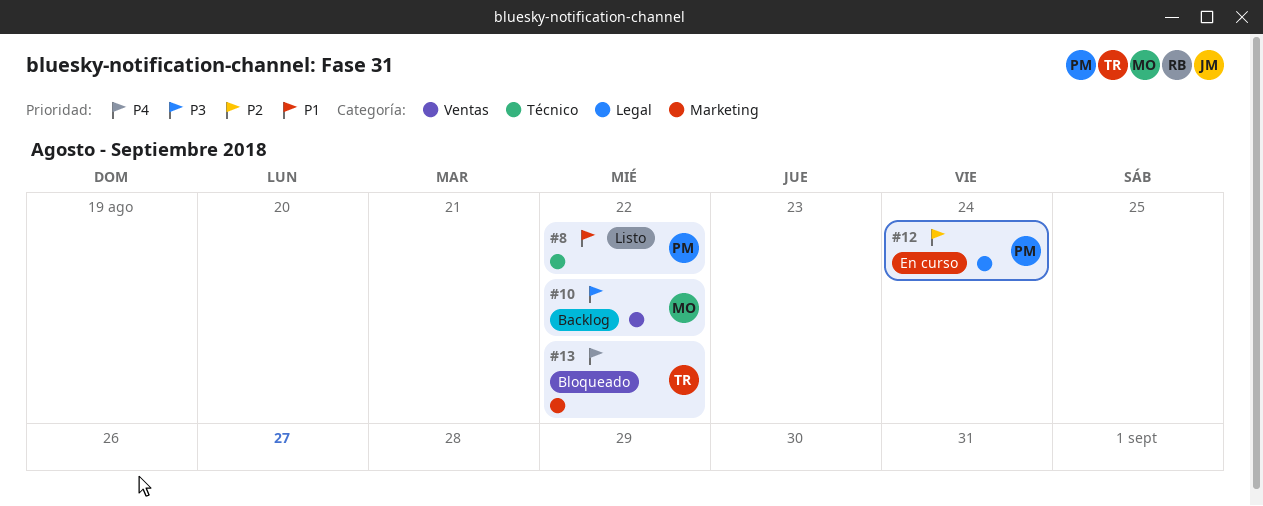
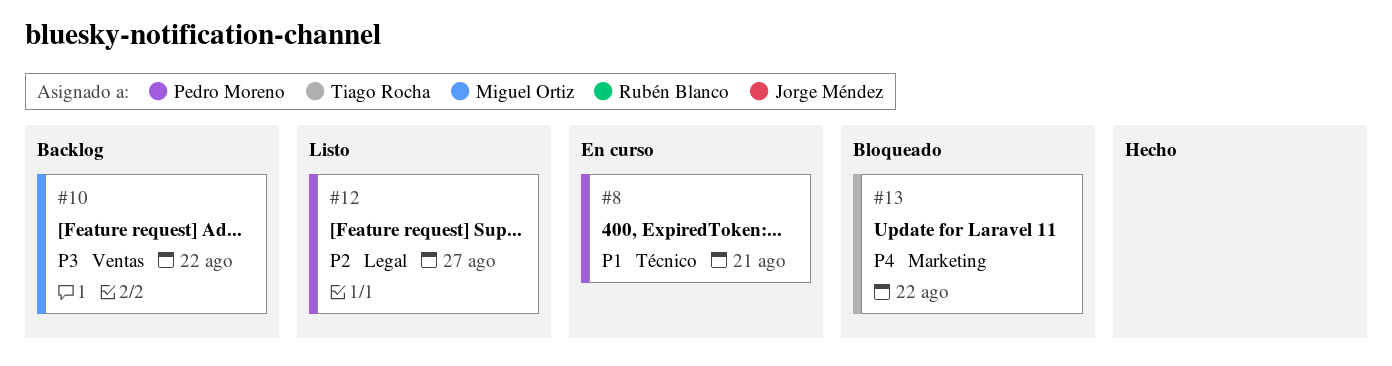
#8, status: Listo -> En curso
#8, due: Aug 22 -> Aug 21
#12, status: En curso -> Listo
#12, due: Aug 24 -> Aug 27

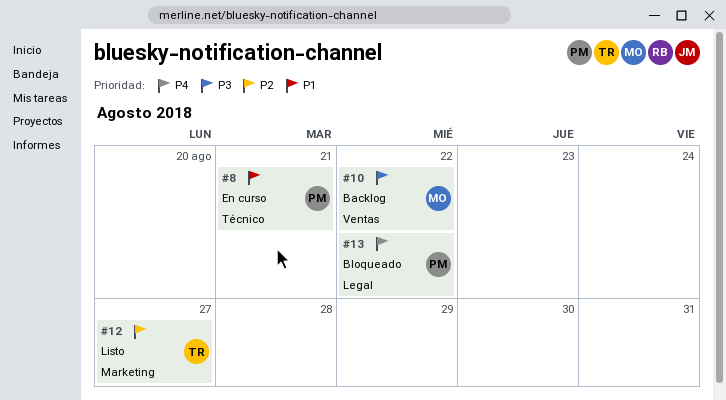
#12, owner: Pedro Moreno -> Tiago Rocha
#12, label: Legal -> Marketing
#13, owner: Tiago Rocha -> Pedro Moreno
#13, label: Marketing -> Legal

